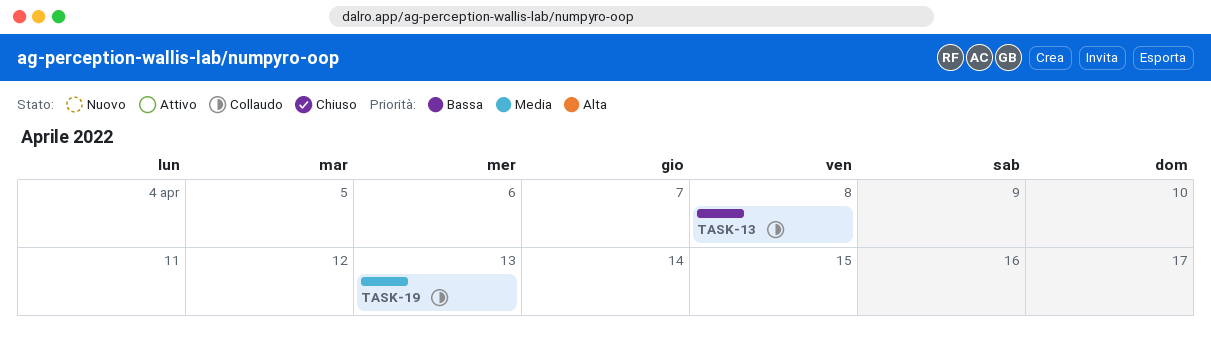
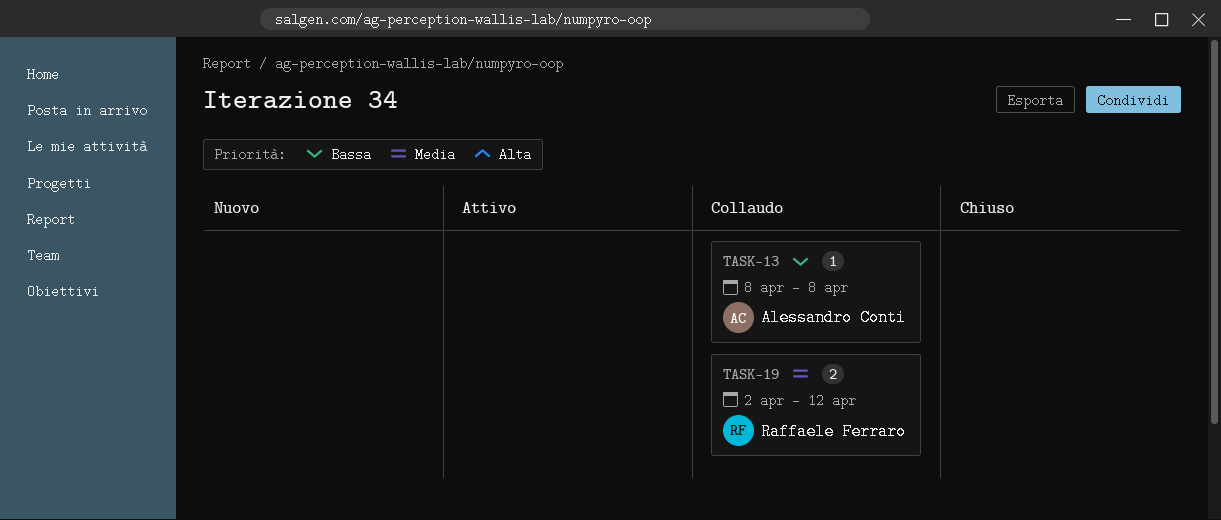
TASK-19, due: Apr 13 -> Apr 12

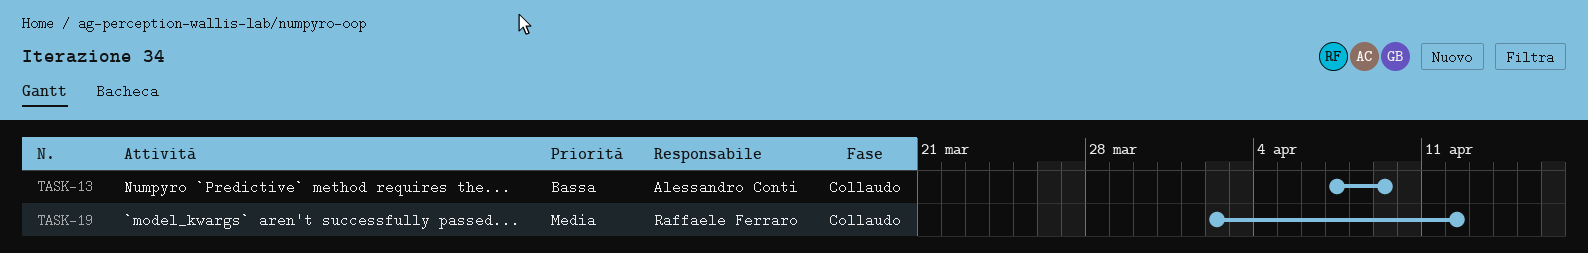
TASK-13, start: Apr 8 -> Apr 7
TASK-13, due: Apr 8 -> Apr 9

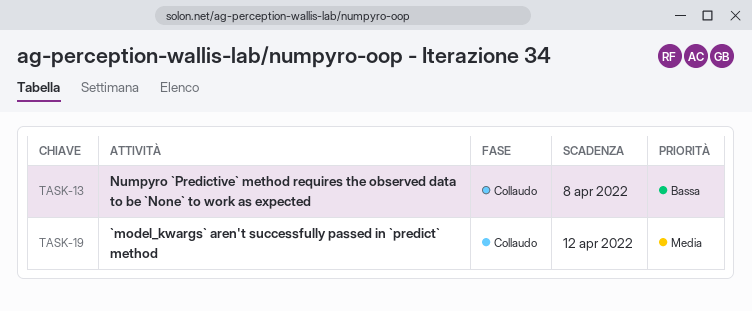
TASK-13, due: Apr 9 -> Apr 8

